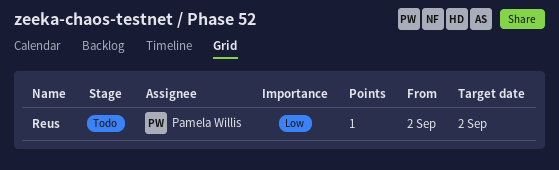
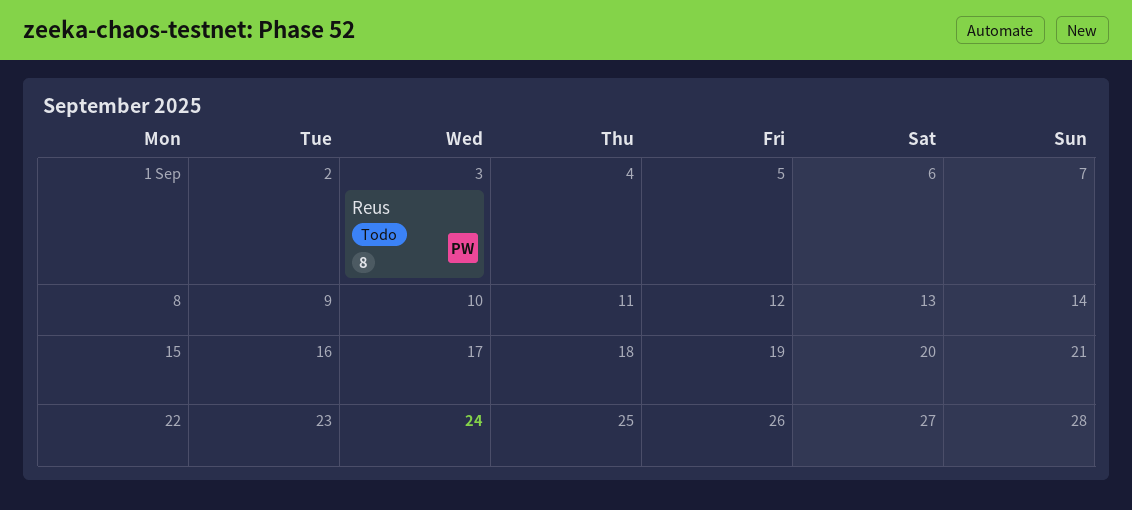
Reus, estimate: 1 -> 8
Reus, due: Sep 2 -> Sep 3

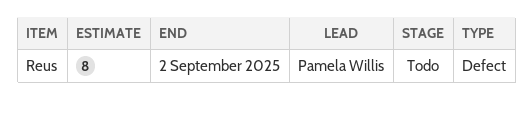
Reus, due: Sep 3 -> Sep 2

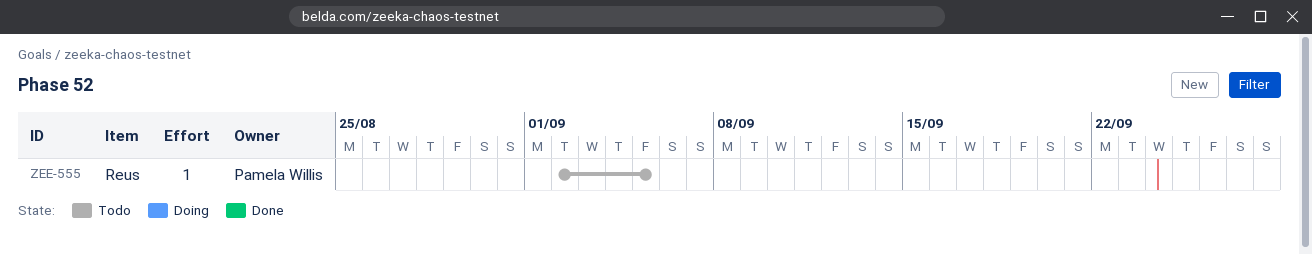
Reus, estimate: 8 -> 1
Reus, due: Sep 2 -> Sep 5

